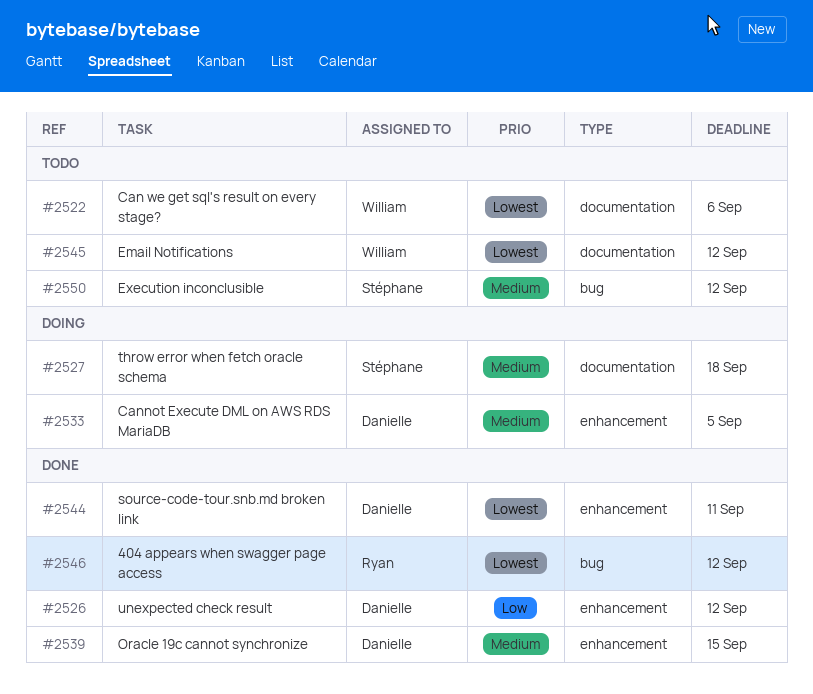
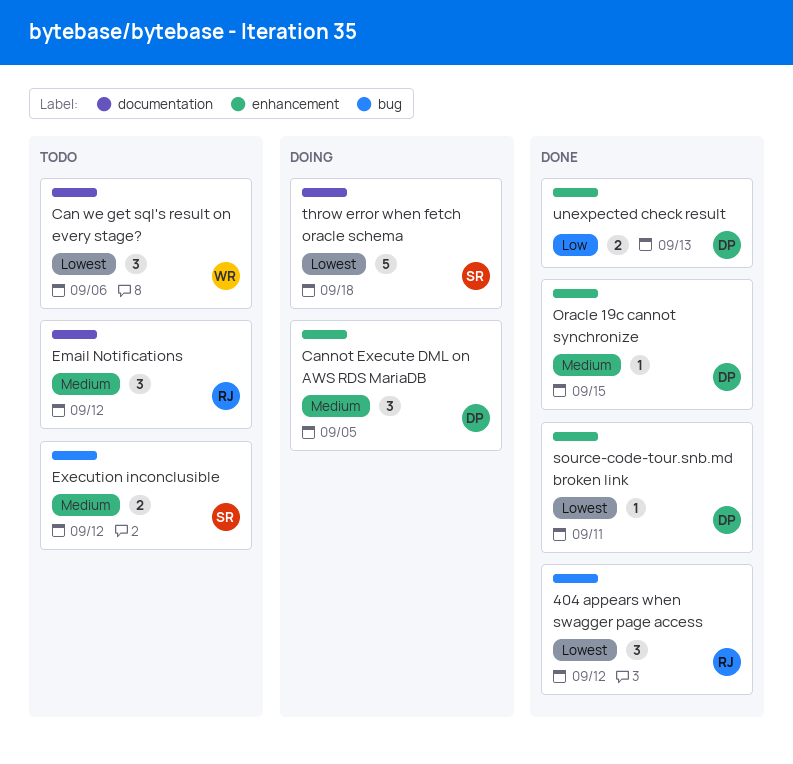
Email Notifications, owner: William -> Ryan
Email Notifications, priority: Lowest -> Medium
throw error when fetch oracle schema, priority: Medium -> Lowest
unexpected check result, due: Sep 12 -> Sep 13

